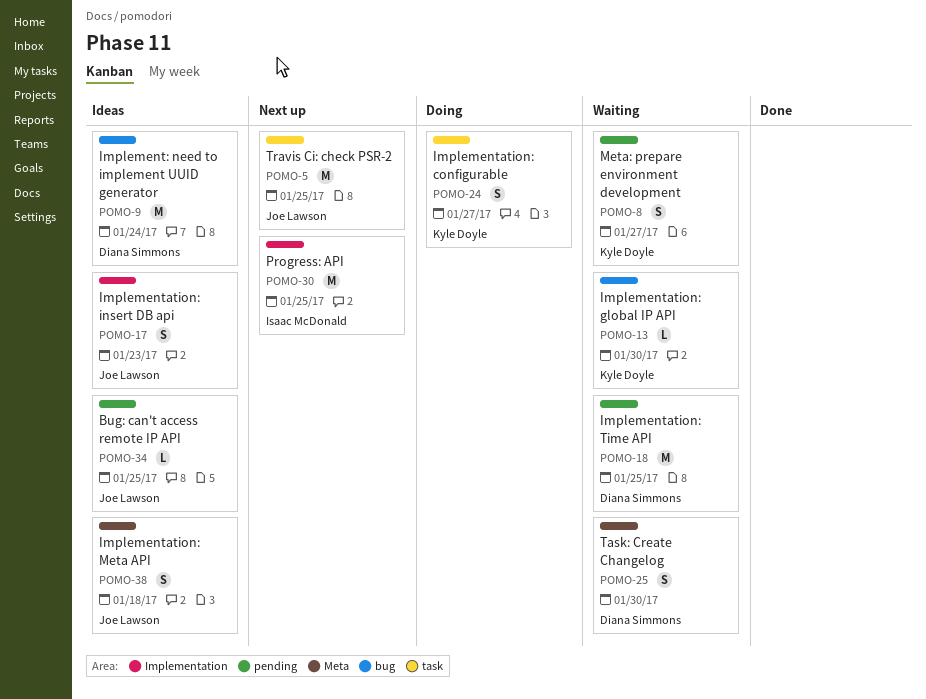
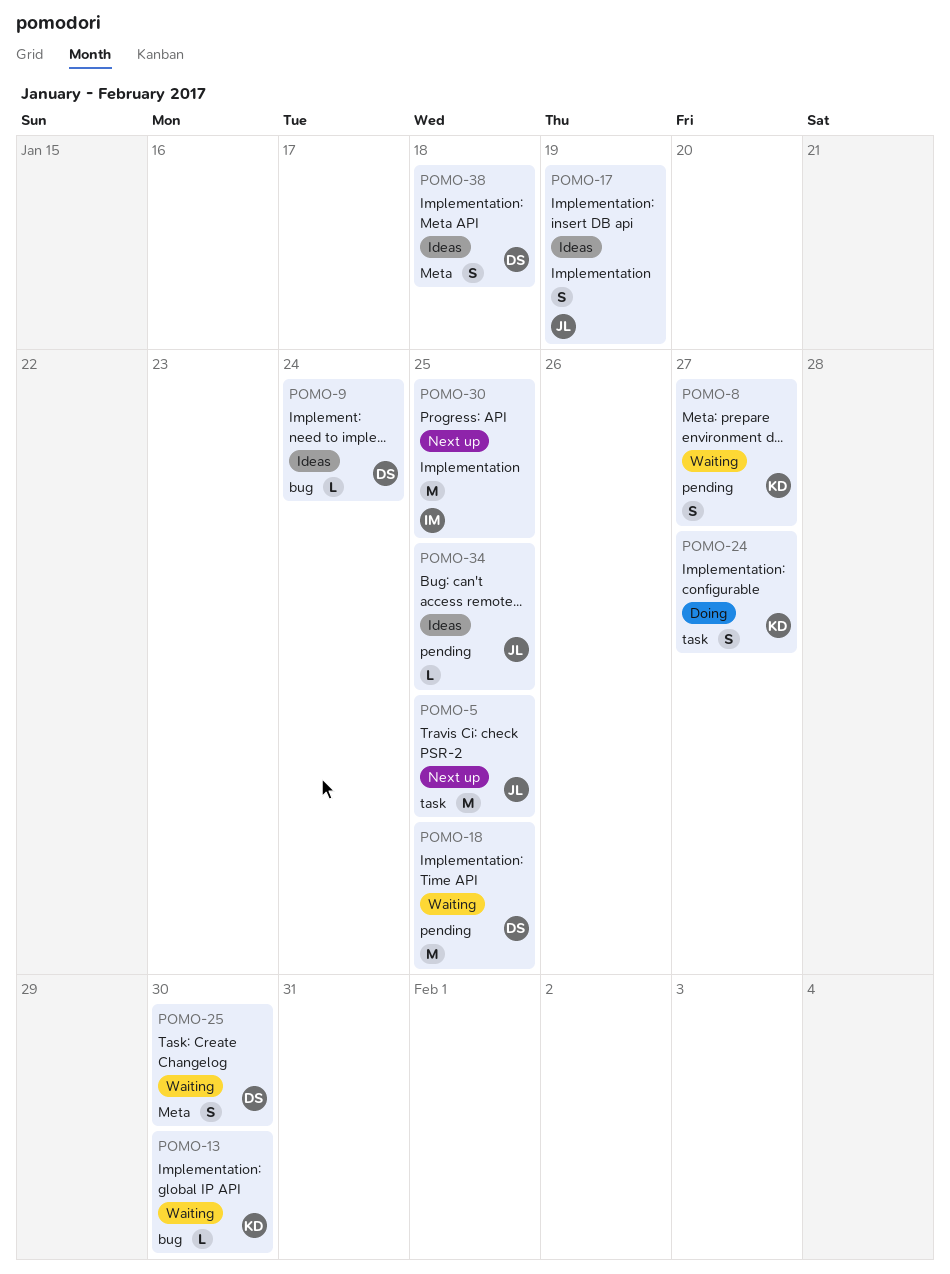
POMO-9, estimate: M -> L
POMO-17, due: Jan 23 -> Jan 19
POMO-38, owner: Joe Lawson -> Diana Simmons

